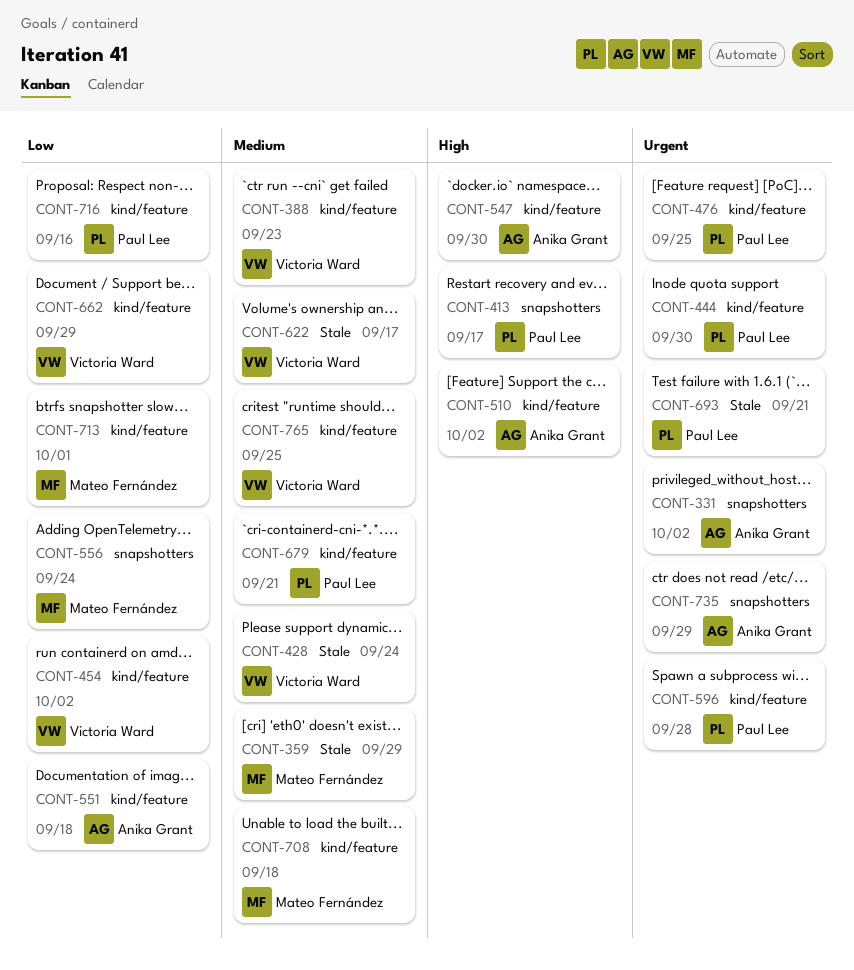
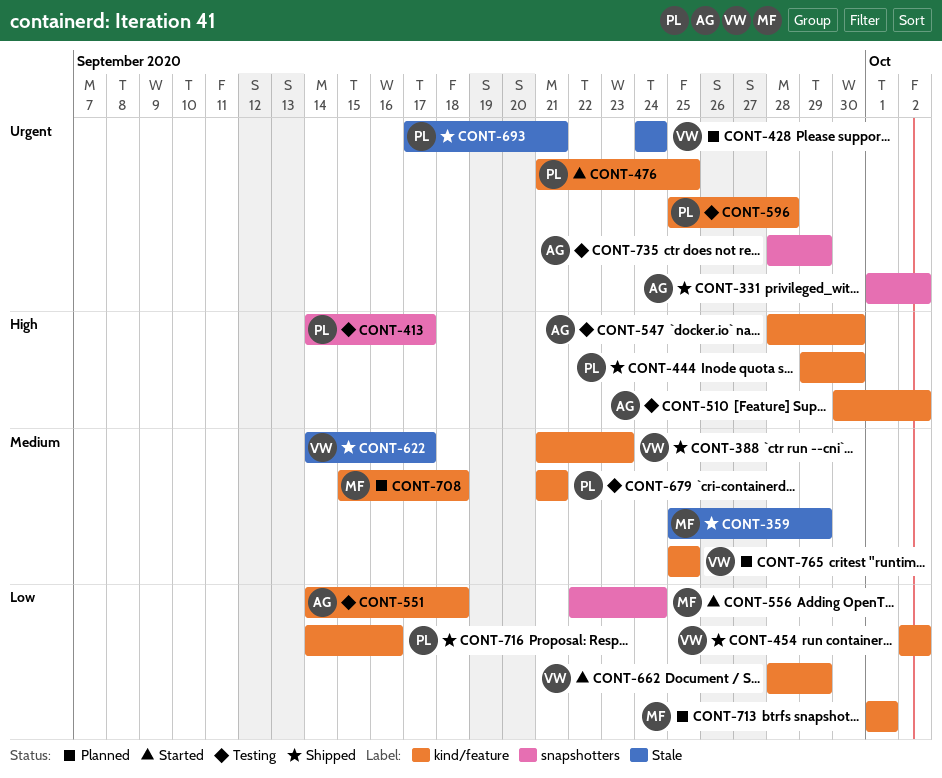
CONT-428, priority: Medium -> Urgent
CONT-444, priority: Urgent -> High

